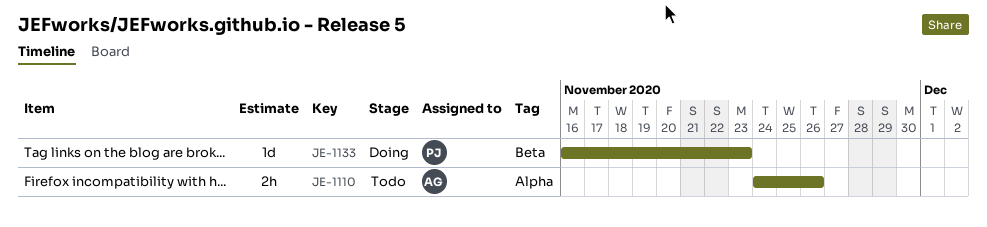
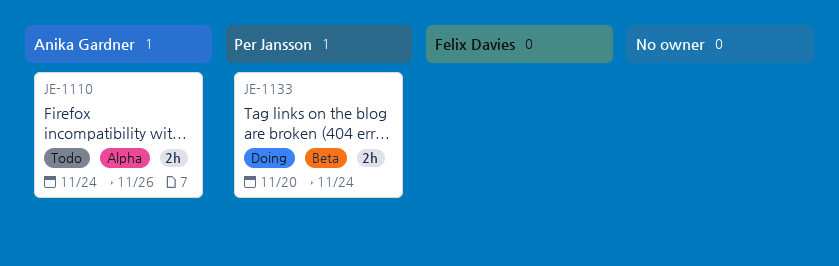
JE-1133, estimate: 1d -> 2h
JE-1133, start: Nov 16 -> Nov 20
JE-1133, due: Nov 23 -> Nov 24

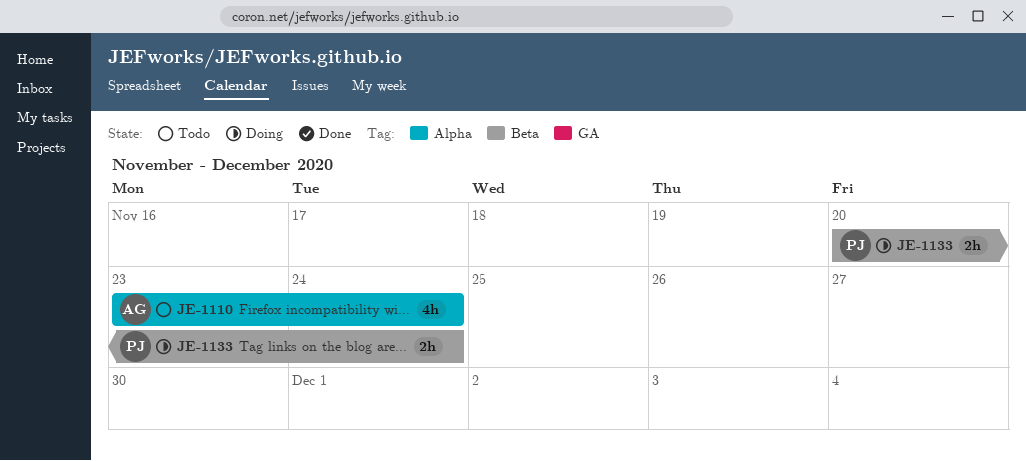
JE-1110, estimate: 2h -> 4h
JE-1110, start: Nov 24 -> Nov 23
JE-1110, due: Nov 26 -> Nov 24

